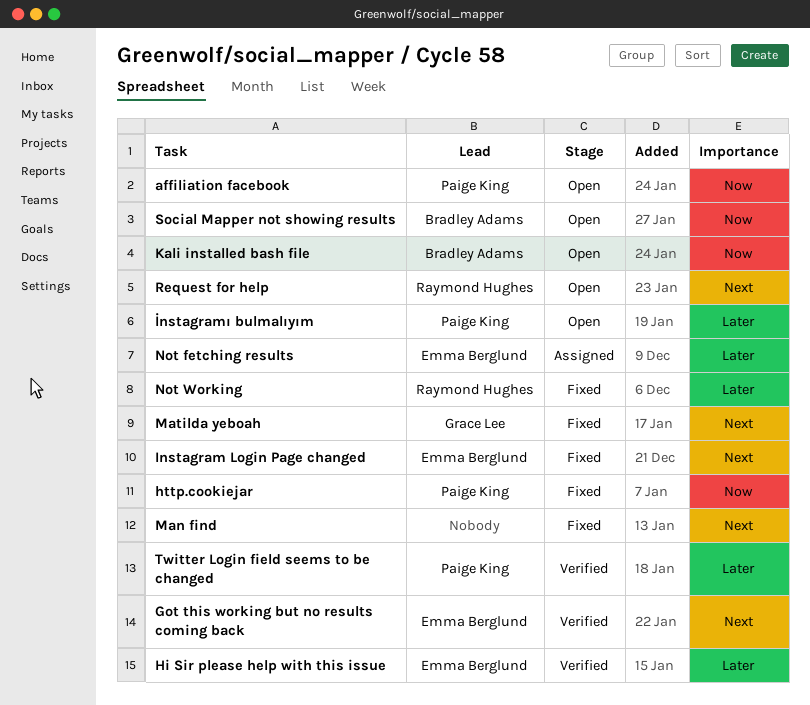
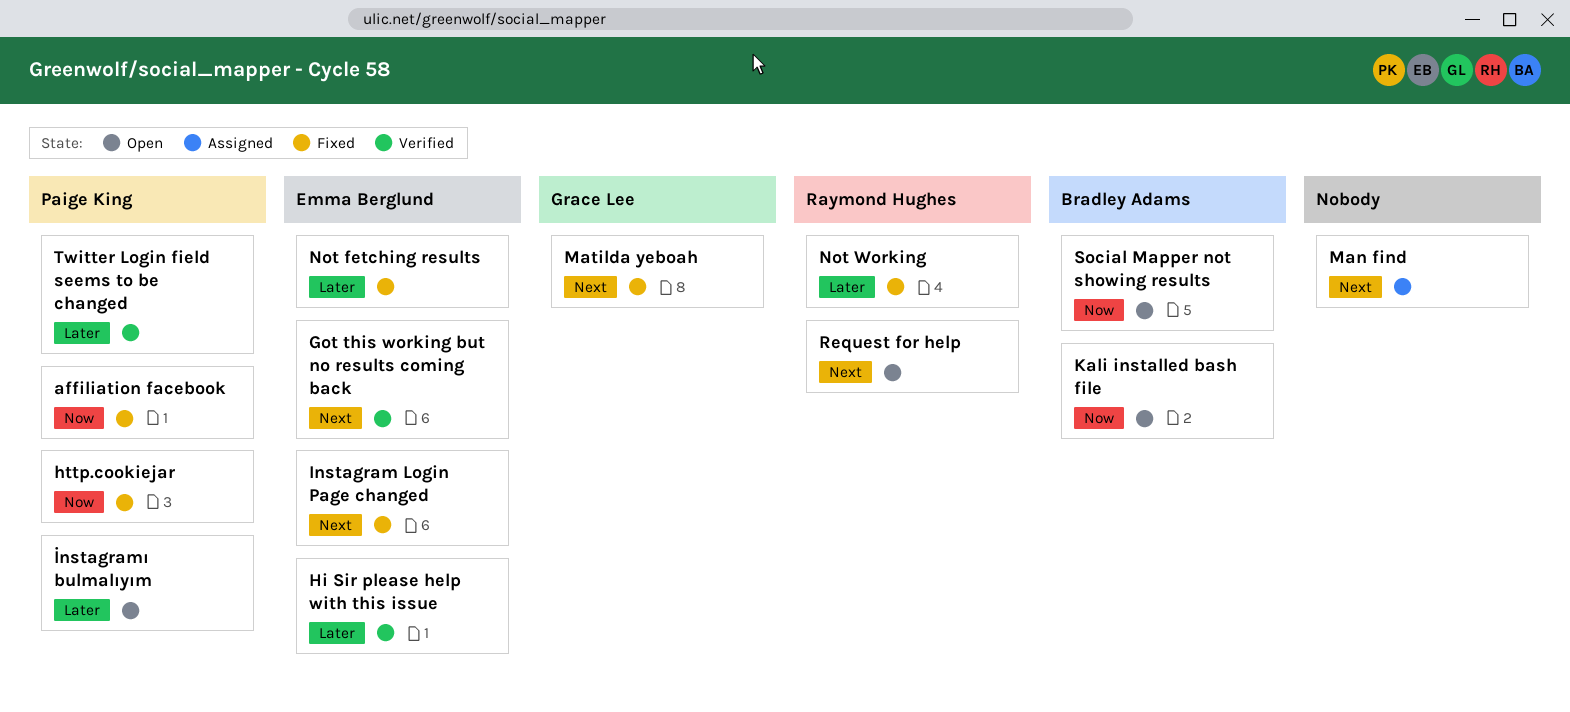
affiliation facebook, status: Open -> Fixed
Man find, status: Fixed -> Assigned
Not fetching results, status: Assigned -> Fixed

